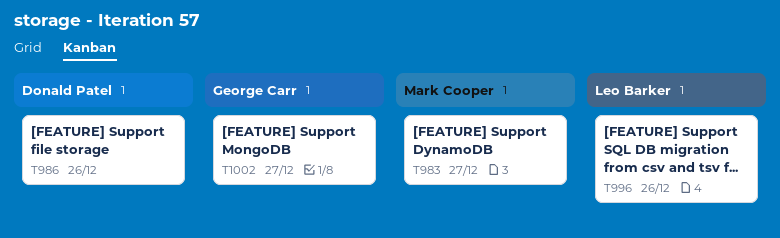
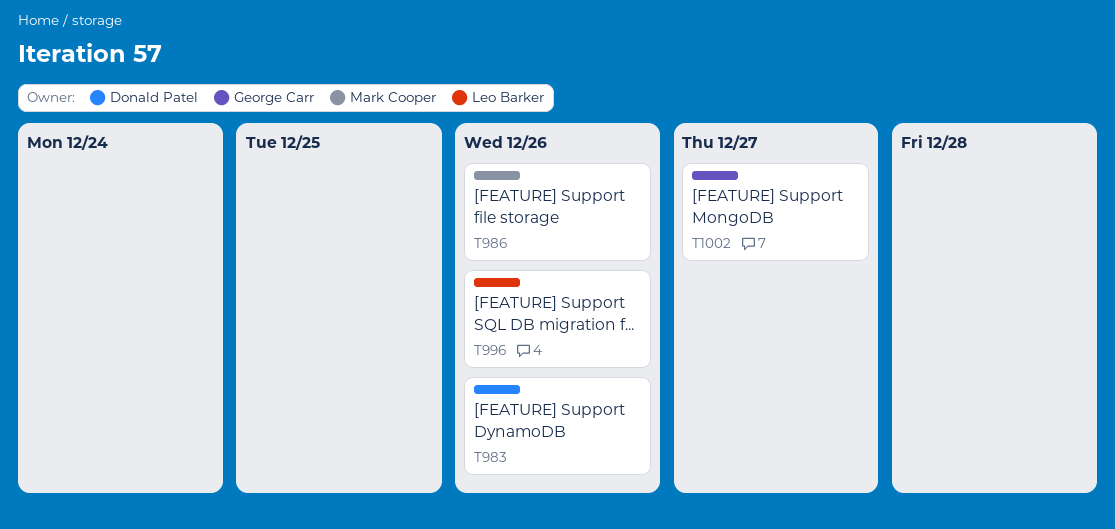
T983, owner: Mark Cooper -> Donald Patel
T983, due: Dec 27 -> Dec 26
T986, owner: Donald Patel -> Mark Cooper

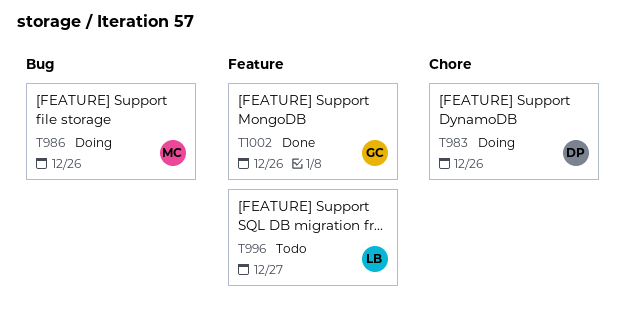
T996, due: Dec 26 -> Dec 27
T1002, due: Dec 27 -> Dec 26

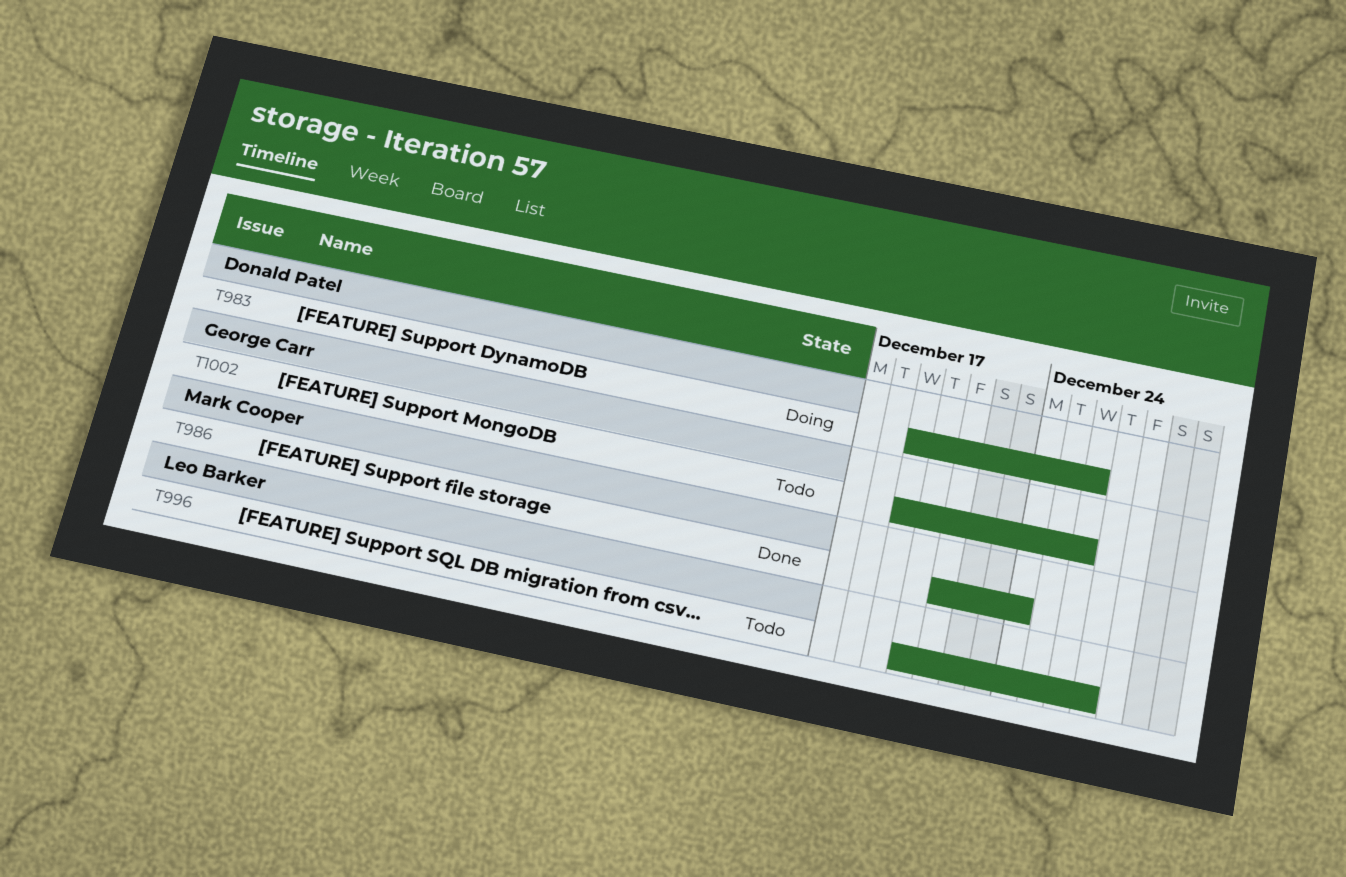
T986, status: Doing -> Done
T986, due: Dec 26 -> Dec 24
T1002, status: Done -> Todo

